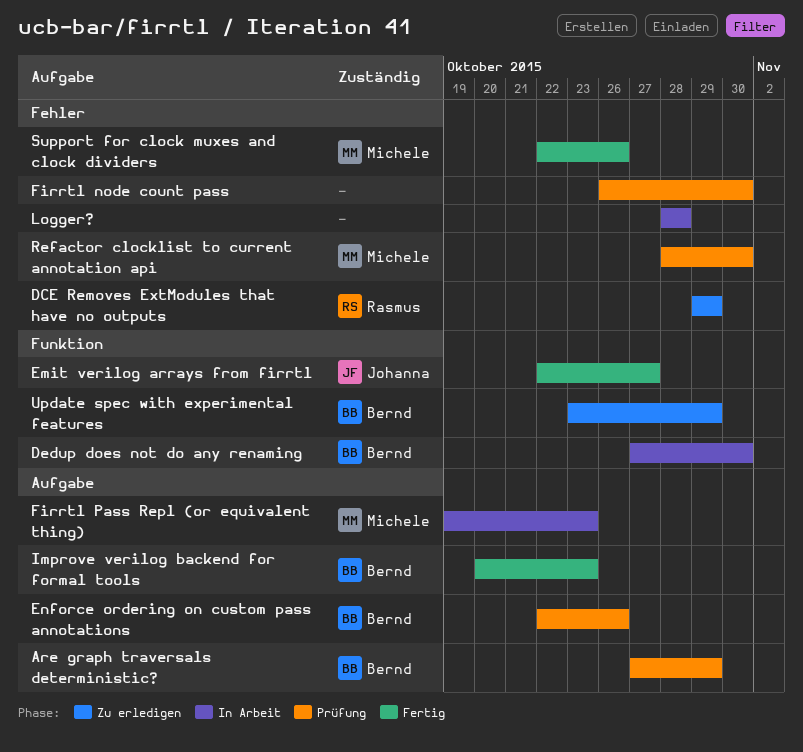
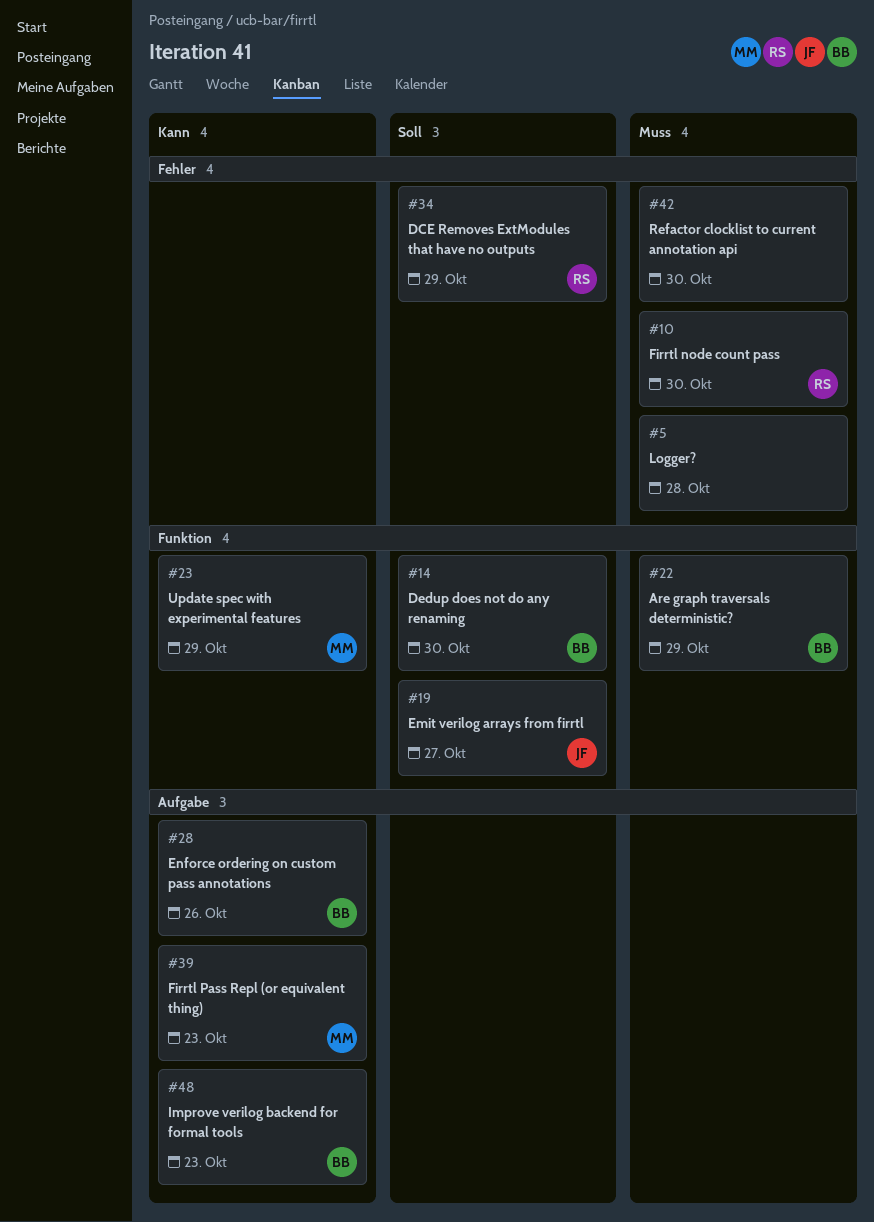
Are graph traversals deterministic?, label: Aufgabe -> Funktion
Firrtl node count pass, owner: none -> Rasmus
Refactor clocklist to current annotation api, owner: Michele -> none
Support for clock muxes and clock dividers: present -> none
Update spec with experimental features, owner: Bernd -> Michele

